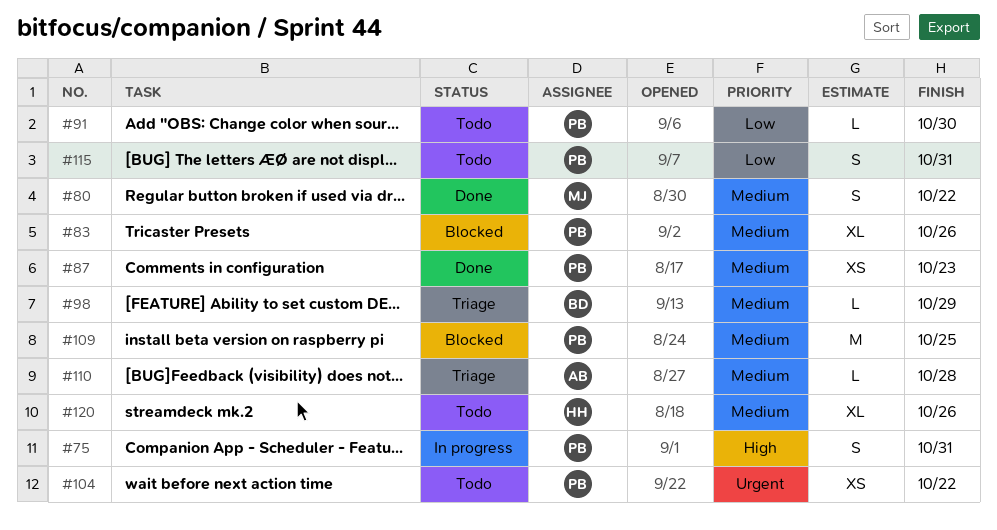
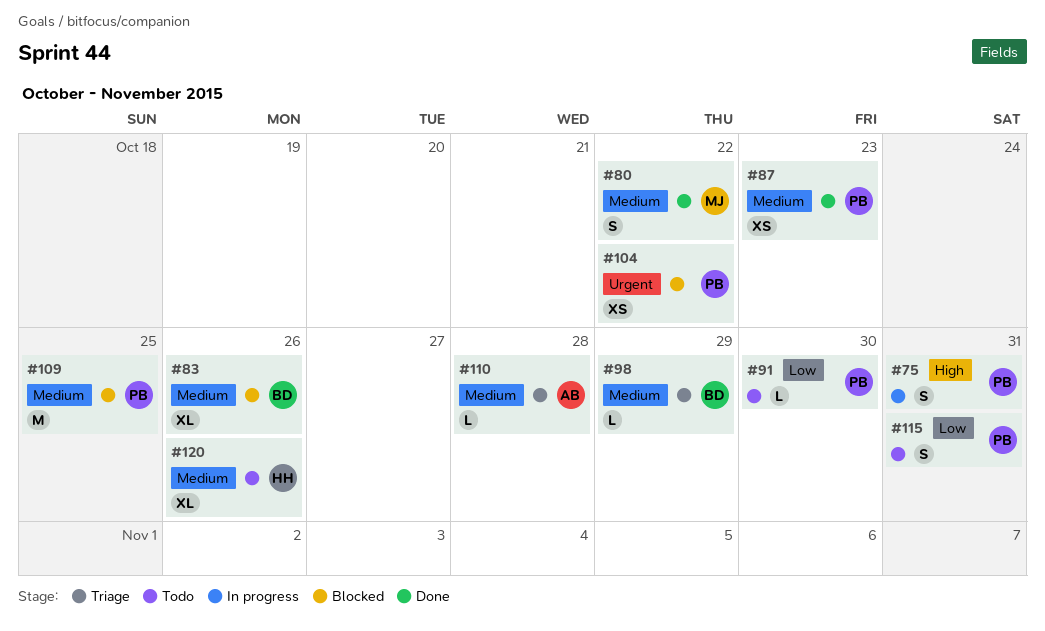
#83, owner: PB -> BD
#104, status: Todo -> Blocked

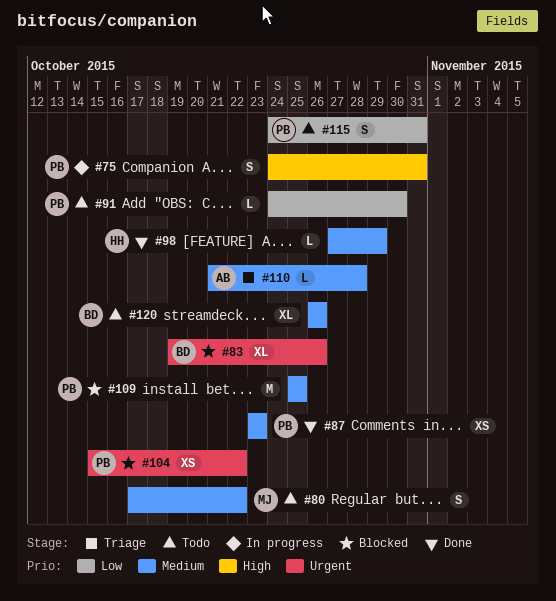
#80, status: Done -> Todo
#83, priority: Medium -> Urgent
#98, status: Triage -> Done
#98, owner: BD -> HH
#120, owner: HH -> BD

